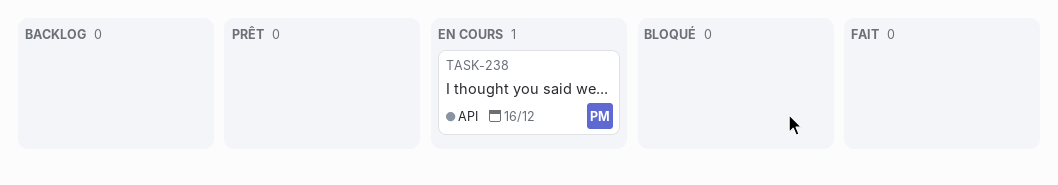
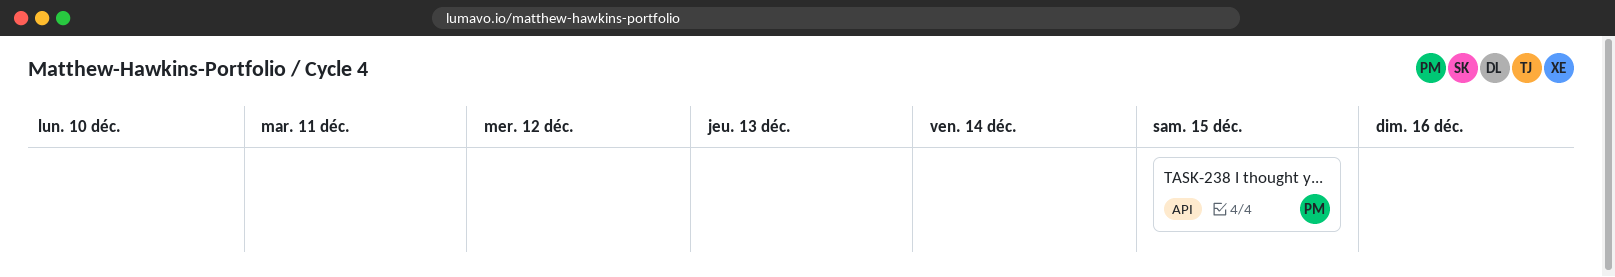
TASK-238, day: Dec 16 -> Dec 15

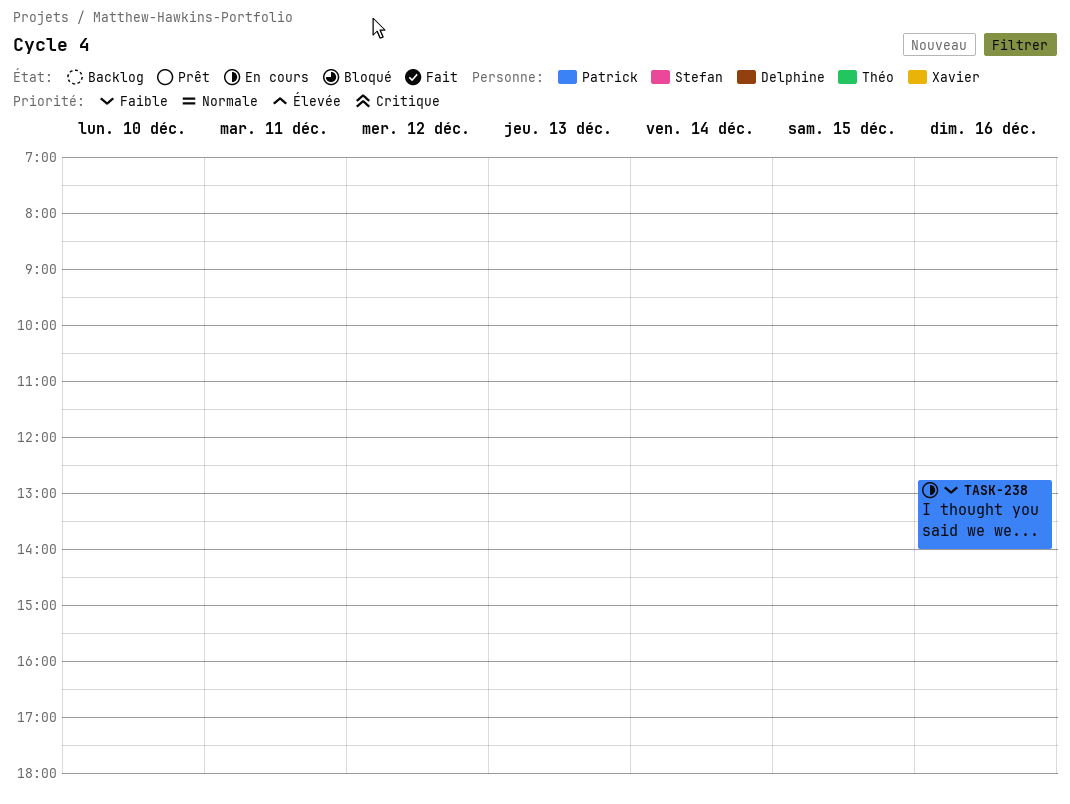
TASK-238, day: Dec 15 -> Dec 16

